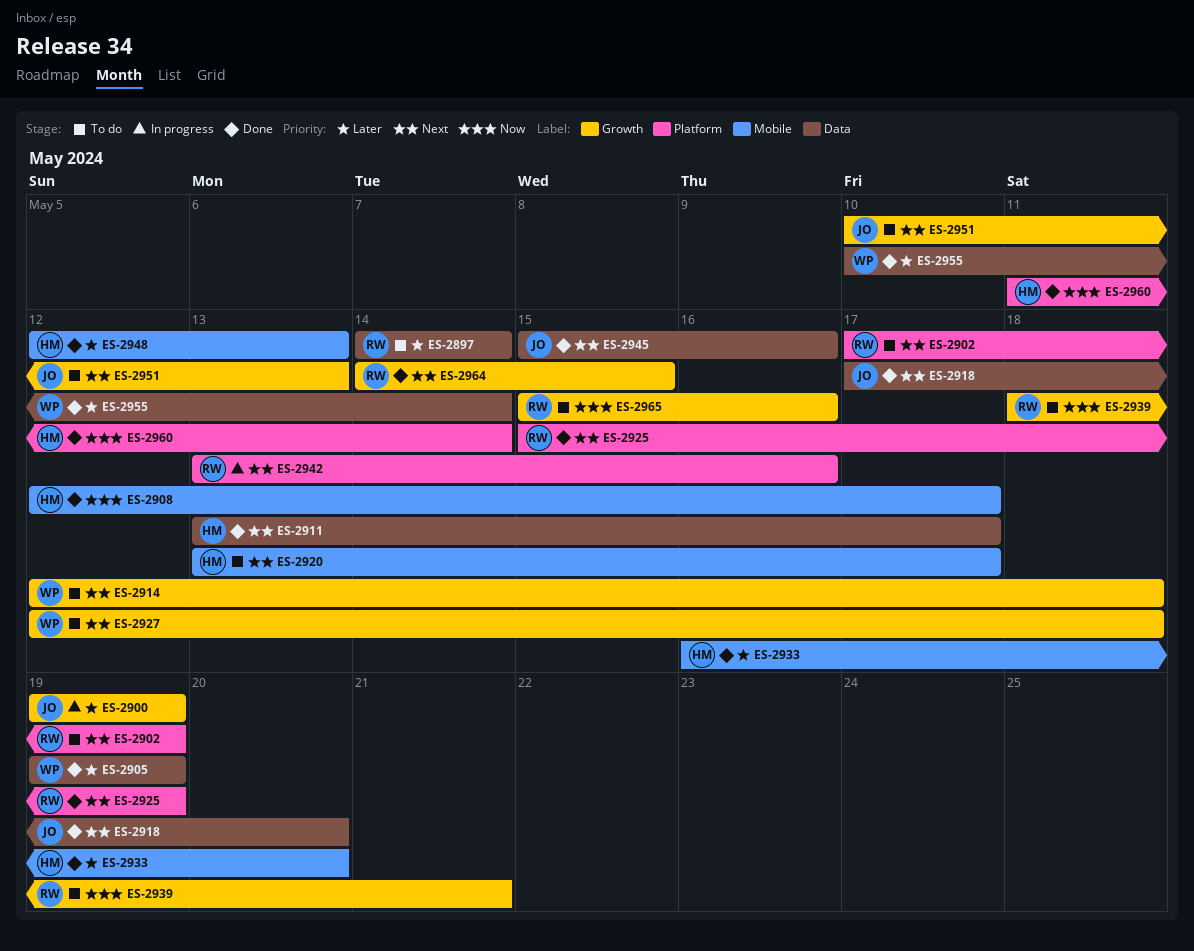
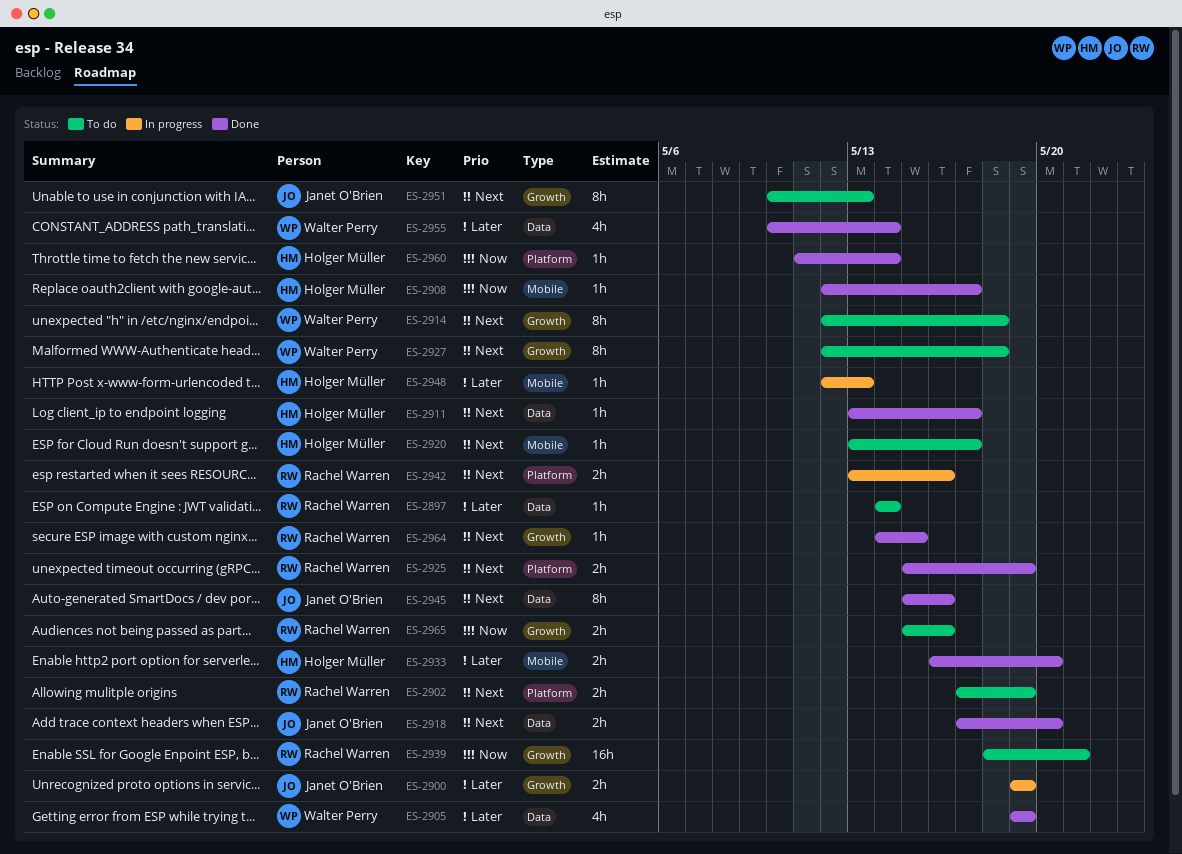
ES-2948, status: Done -> In progress

